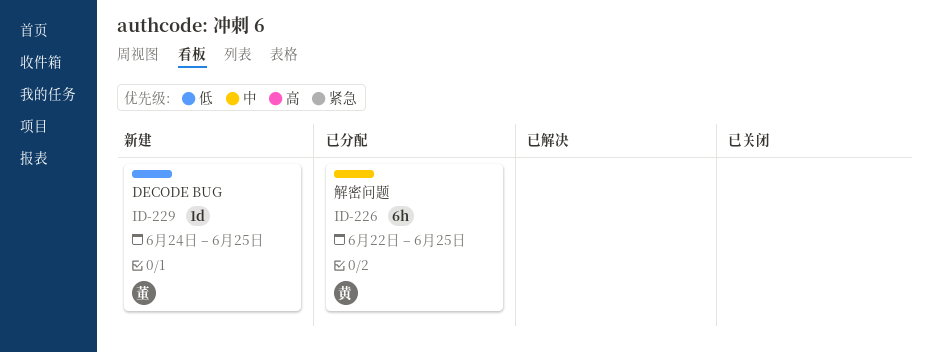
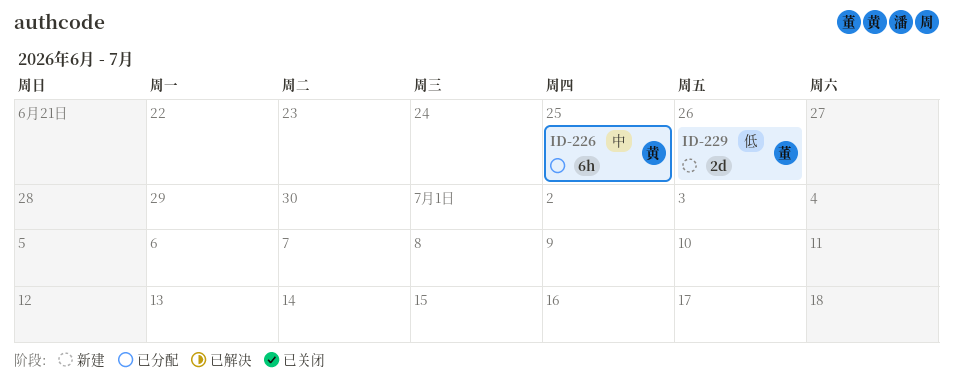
ID-229, estimate: 1d -> 2d
ID-229, due: Jun 25 -> Jun 26

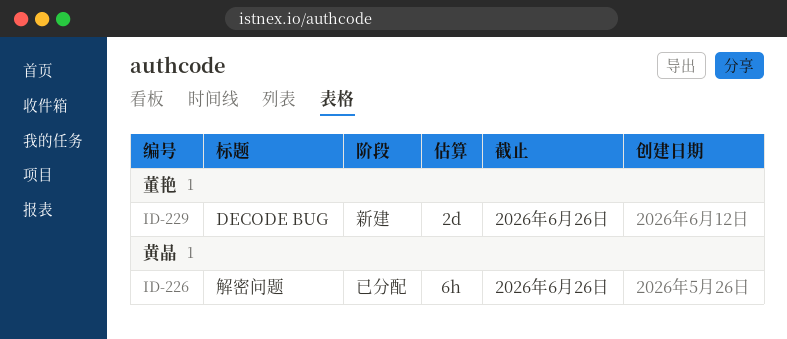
ID-226, due: Jun 25 -> Jun 26

